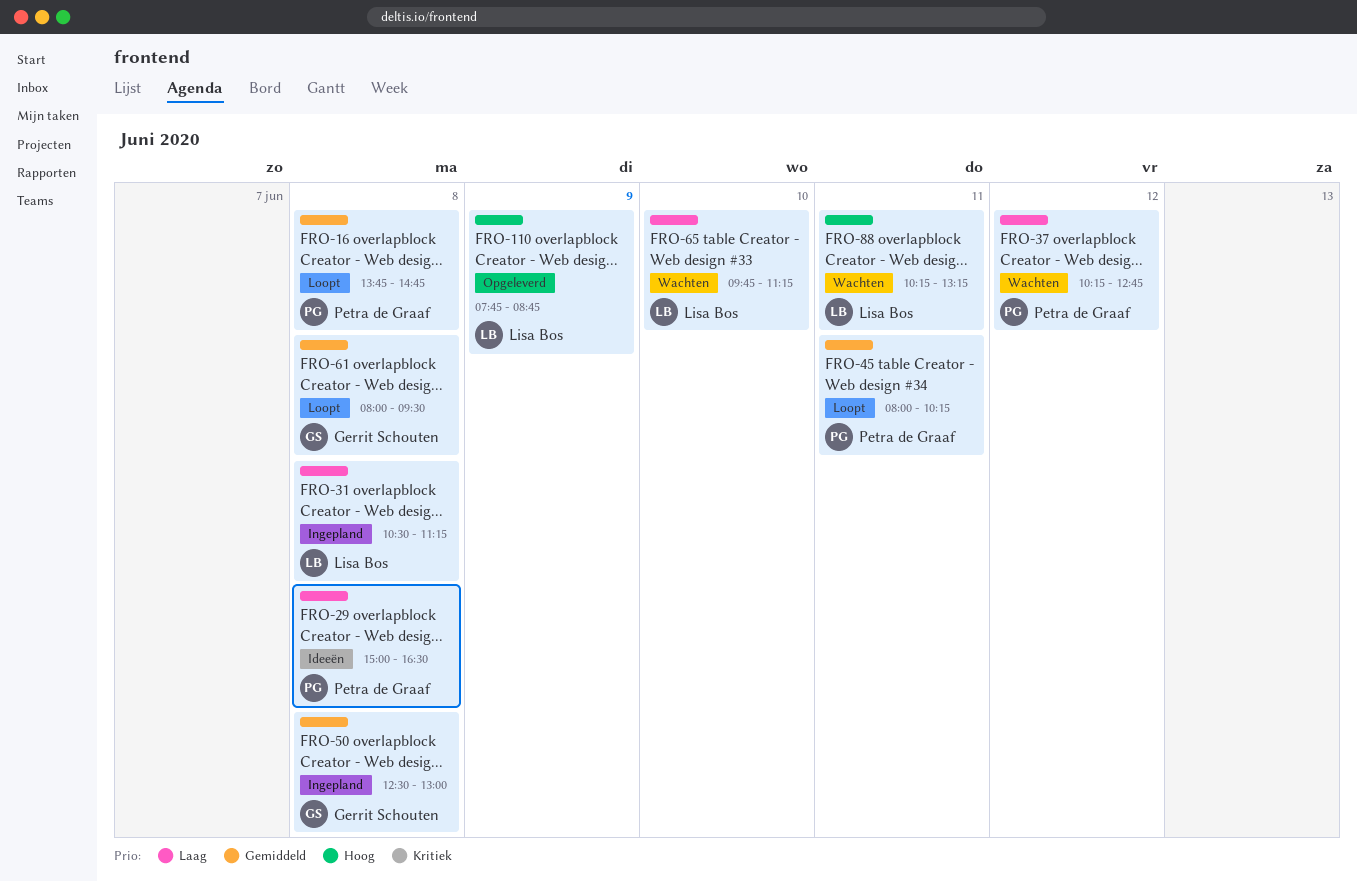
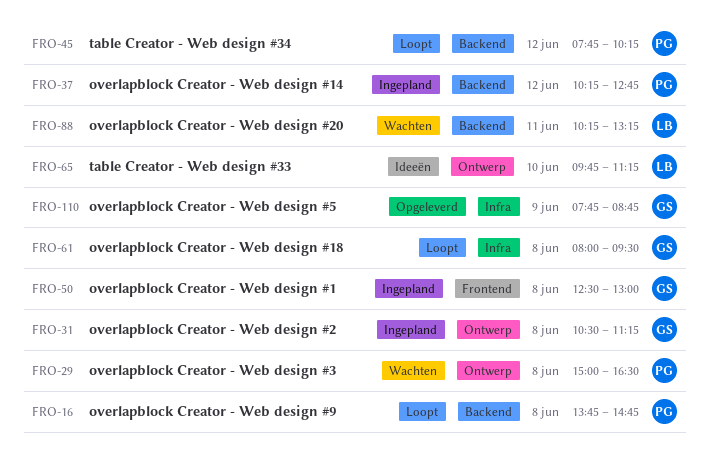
FRO-29, status: Ideeën -> Wachten
FRO-31, owner: Lisa Bos -> Gerrit Schouten
FRO-37, status: Wachten -> Ingepland
FRO-45, day: Jun 11 -> Jun 12
FRO-45, begins: 08:00 -> 07:45
FRO-65, status: Wachten -> Ideeën
FRO-110, owner: Lisa Bos -> Gerrit Schouten

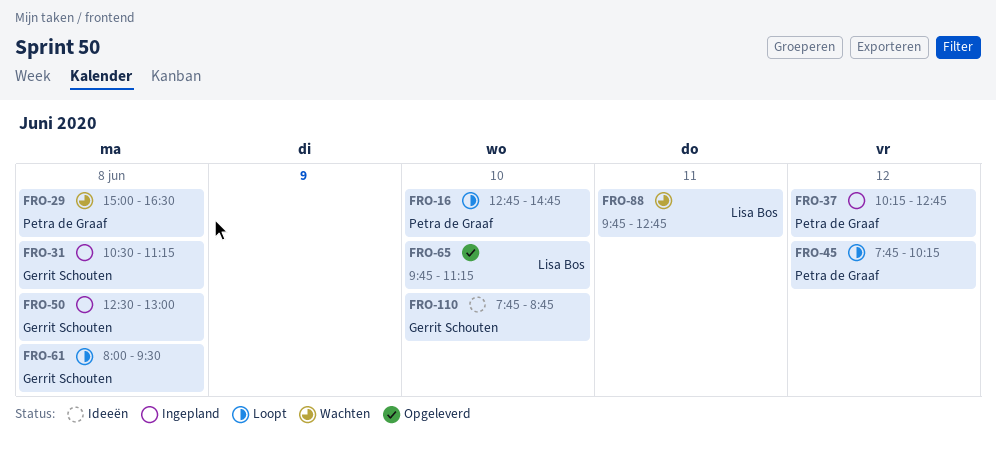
FRO-16, day: Jun 8 -> Jun 10
FRO-16, begins: 13:45 -> 12:45
FRO-65, status: Ideeën -> Opgeleverd
FRO-88, begins: 10:15 -> 09:45
FRO-88, ends: 13:15 -> 12:45
FRO-110, status: Opgeleverd -> Ideeën
FRO-110, day: Jun 9 -> Jun 10

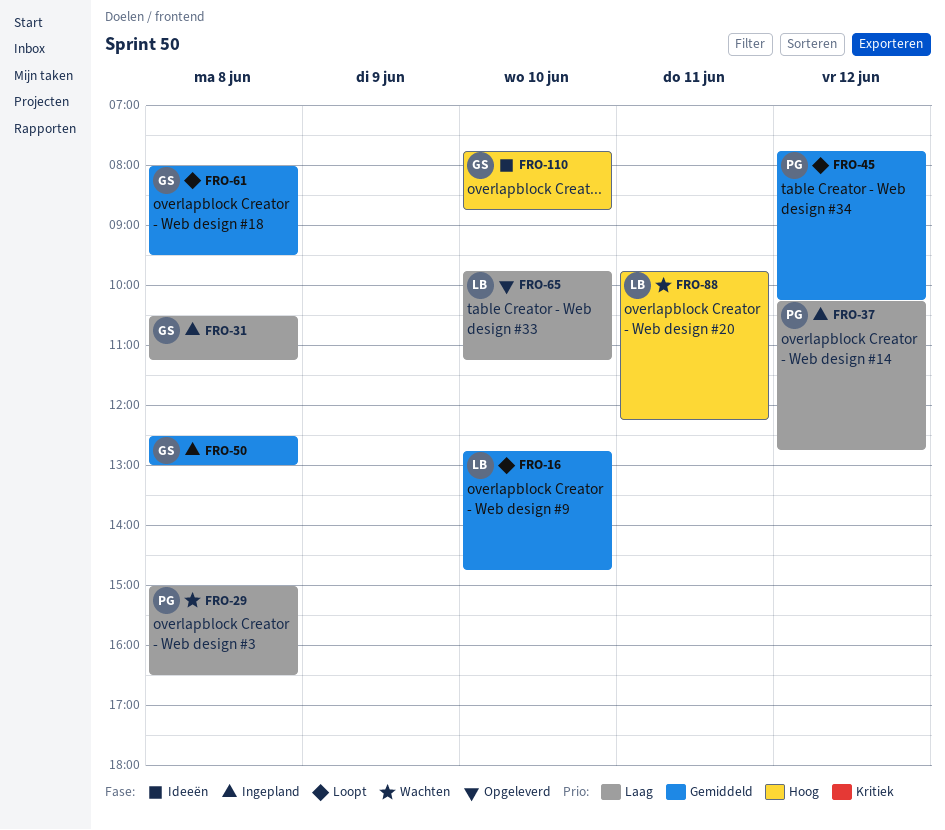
FRO-16, owner: Petra de Graaf -> Lisa Bos
FRO-88, ends: 12:45 -> 12:15

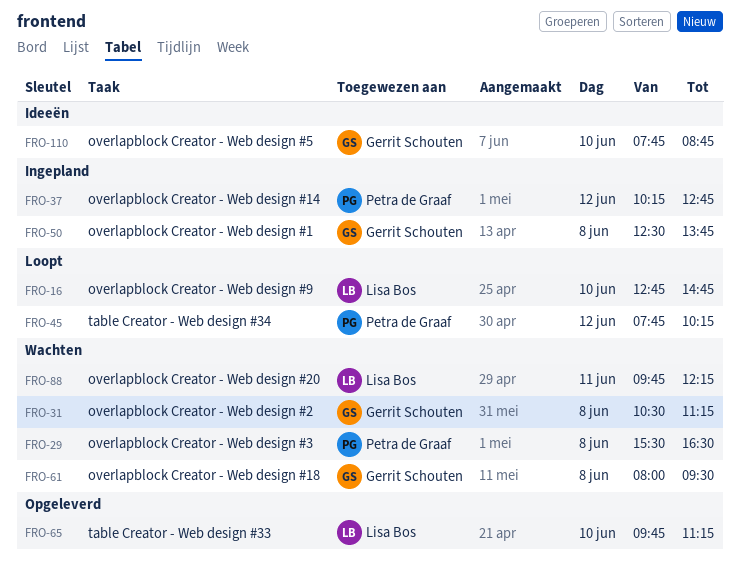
FRO-29, begins: 15:00 -> 15:30
FRO-31, status: Ingepland -> Wachten
FRO-50, ends: 13:00 -> 13:45
FRO-61, status: Loopt -> Wachten

